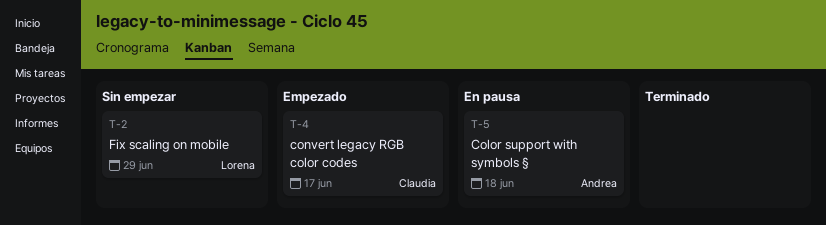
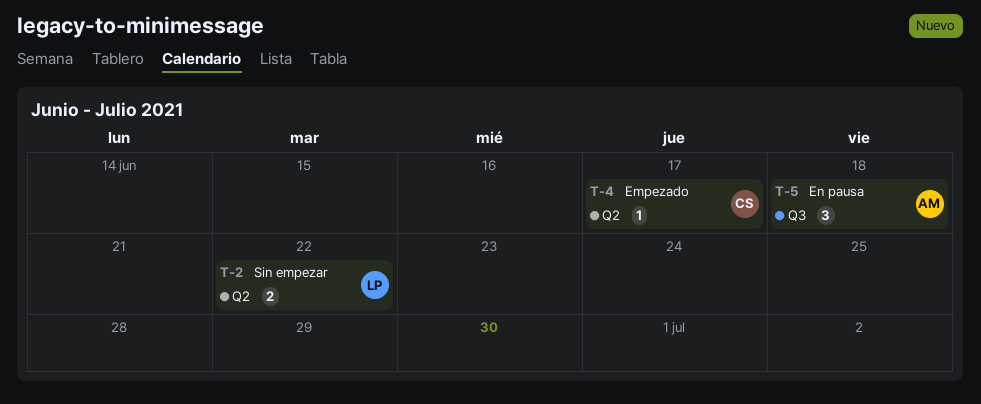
T-2, due: Jun 29 -> Jun 22

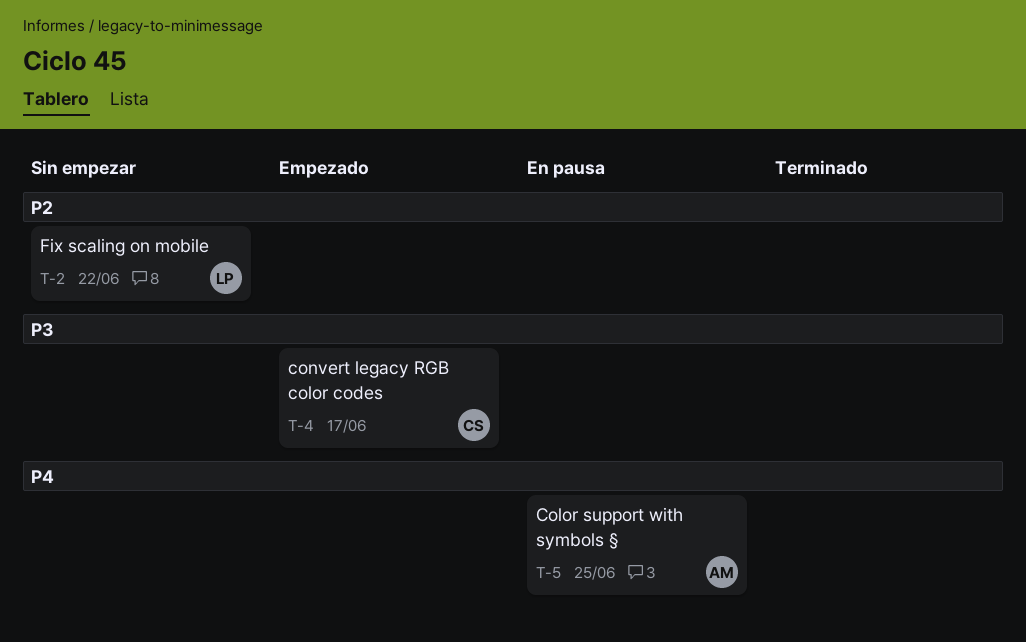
T-5, due: Jun 18 -> Jun 25

